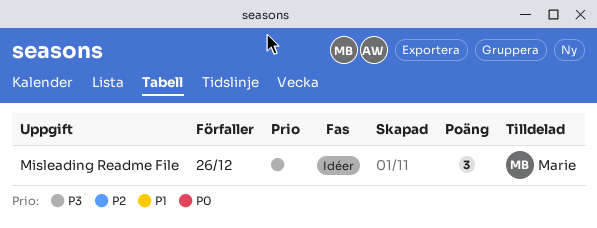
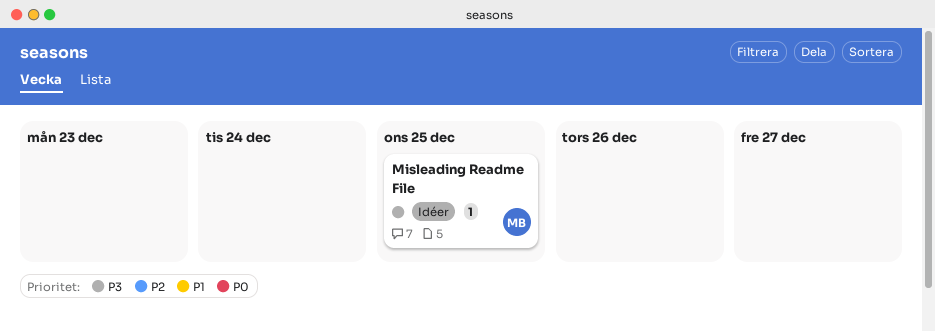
Misleading Readme File, estimate: 3 -> 1
Misleading Readme File, due: Dec 26 -> Dec 25

